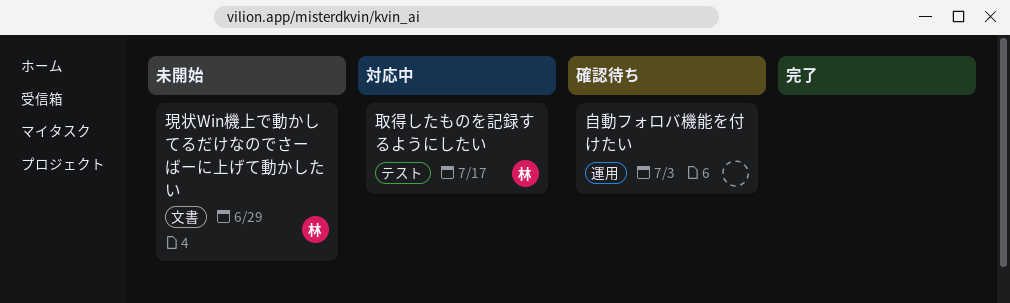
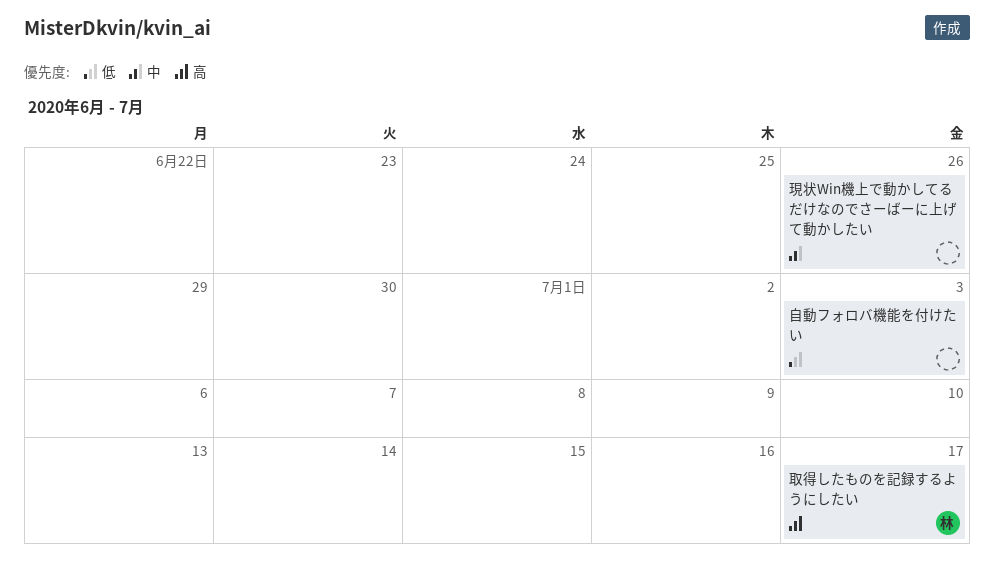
現状Win機上で動かしてるだけなのでさーばーに上げて動かしたい, owner: 林 -> none
現状Win機上で動かしてるだけなのでさーばーに上げて動かしたい, due: Jun 29 -> Jun 26

